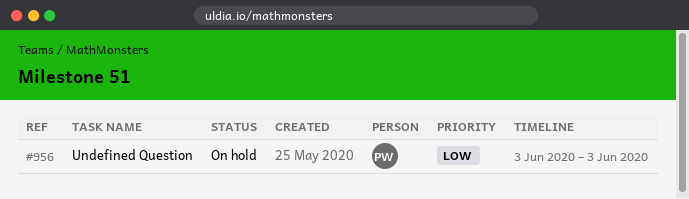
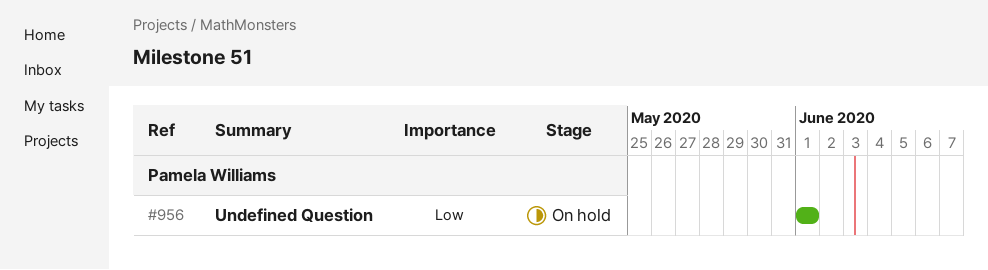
#956, start: Jun 3 -> Jun 1
#956, due: Jun 3 -> Jun 1

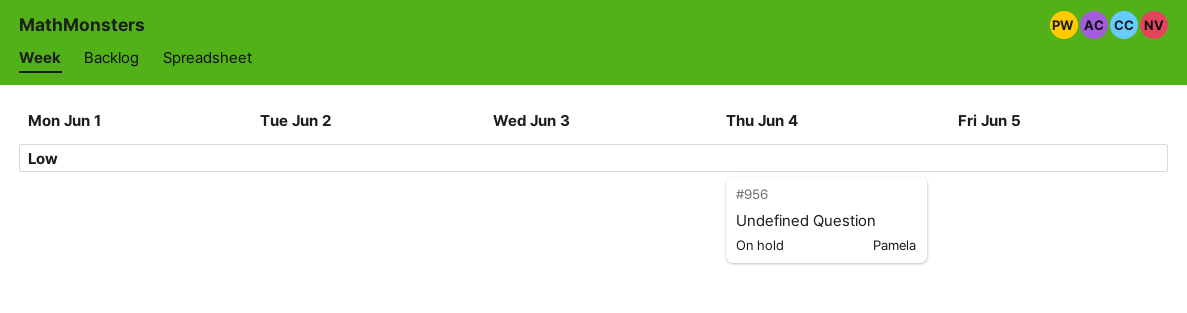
#956, due: Jun 1 -> Jun 4

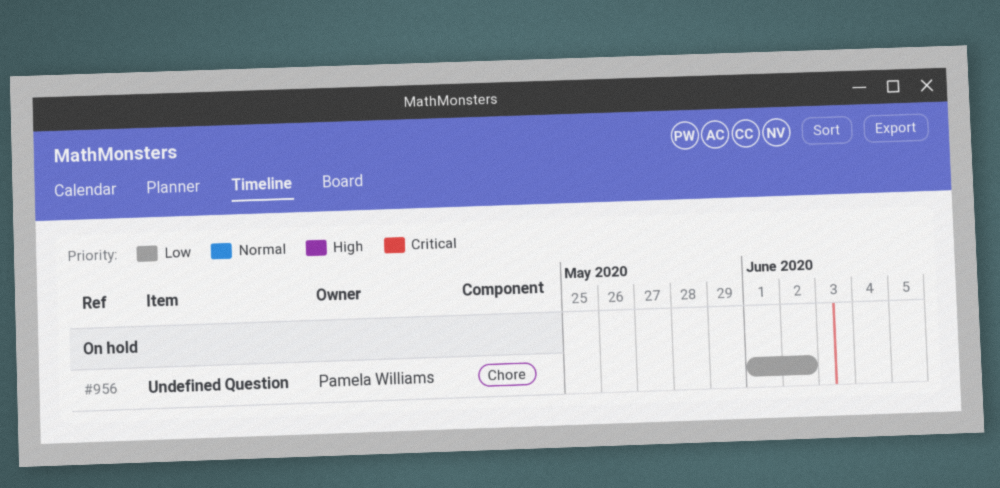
#956, due: Jun 4 -> Jun 2

